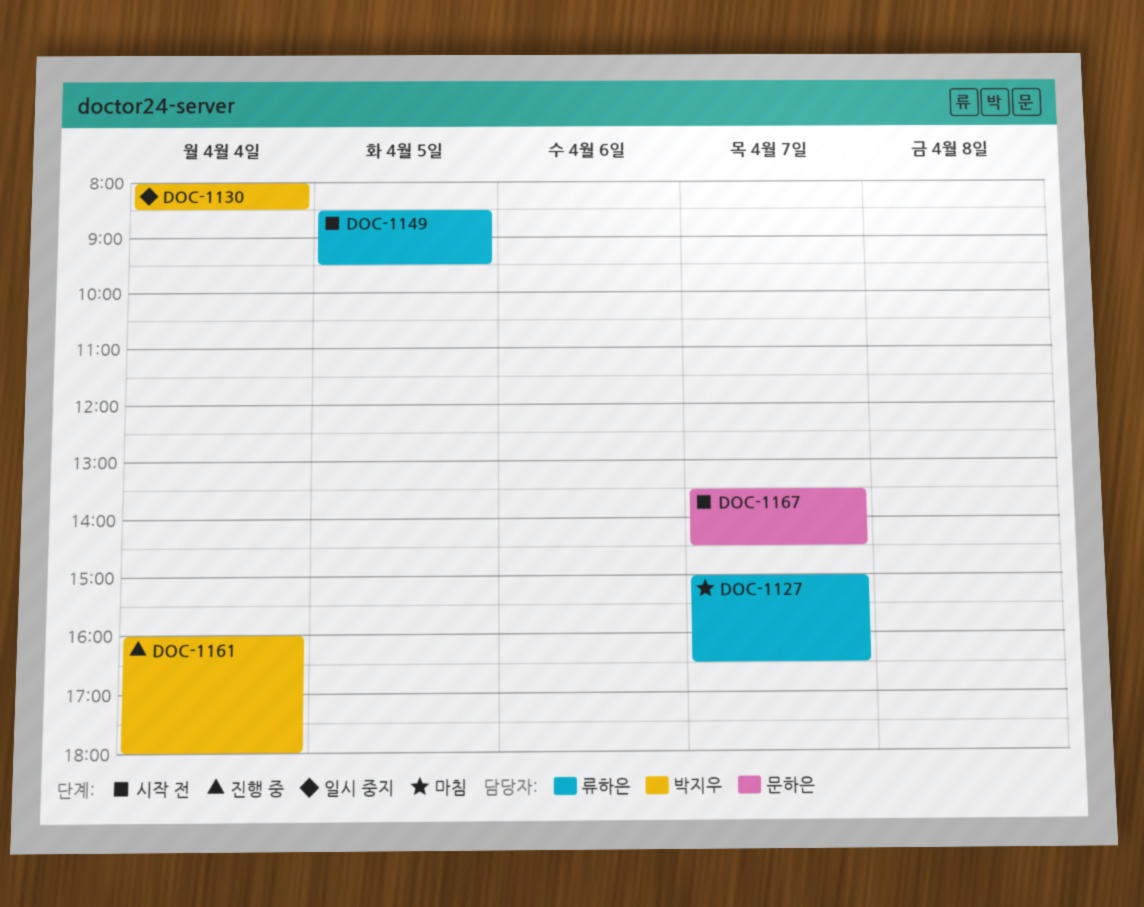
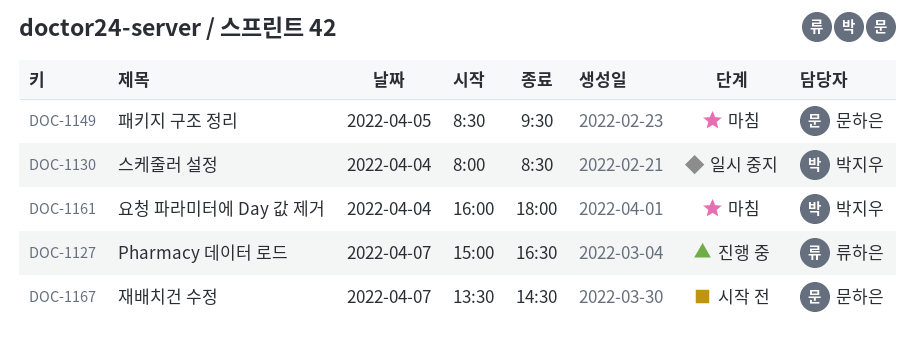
DOC-1127, status: 마침 -> 진행 중
DOC-1149, status: 시작 전 -> 마침
DOC-1149, owner: 류하은 -> 문하은
DOC-1161, status: 진행 중 -> 마침

